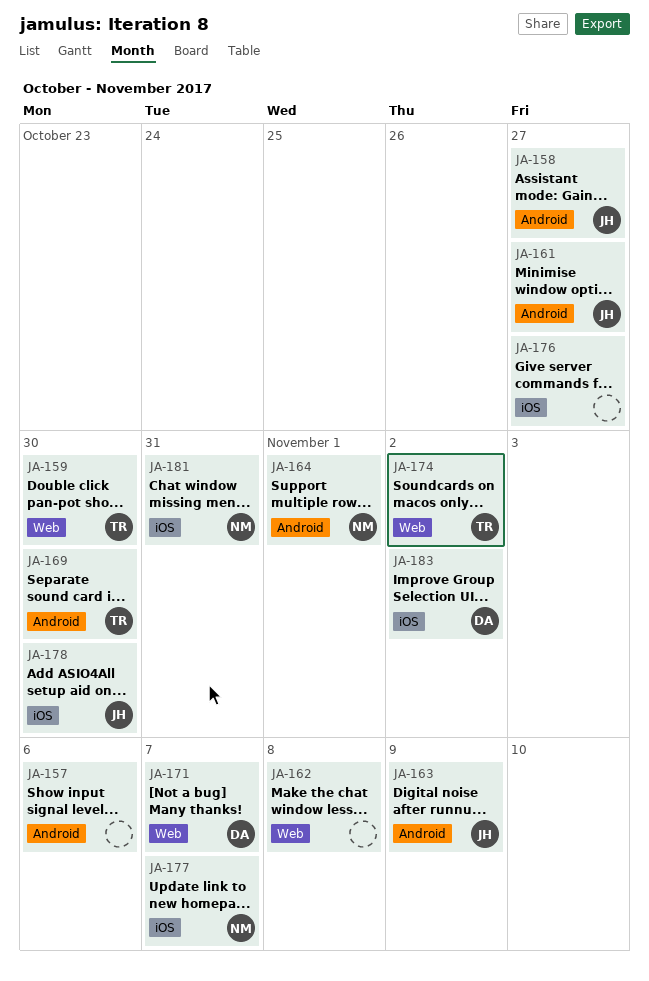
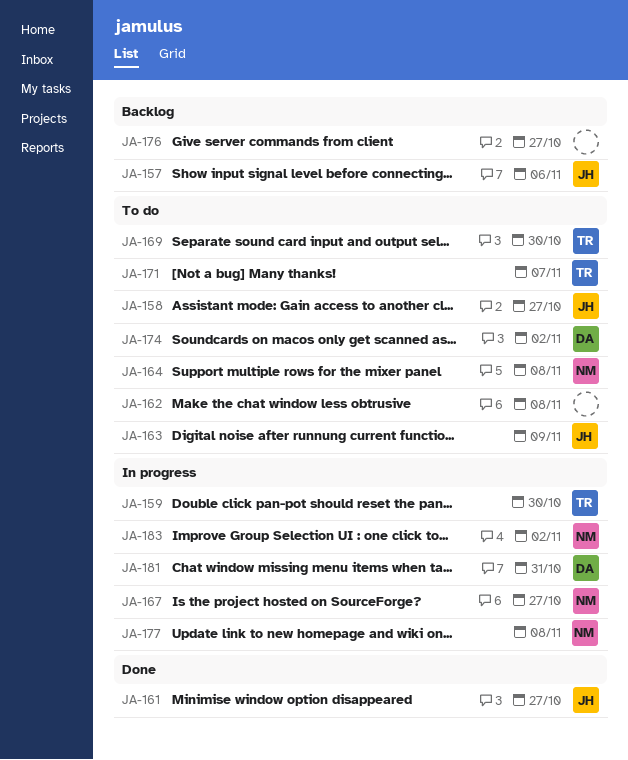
JA-157, owner: none -> JH
JA-164, due: Nov 1 -> Nov 8
JA-167: none -> present
JA-171, owner: DA -> TR
JA-174, owner: TR -> DA
JA-177, due: Nov 7 -> Nov 8
JA-178: present -> none
JA-181, owner: NM -> DA
JA-183, owner: DA -> NM

